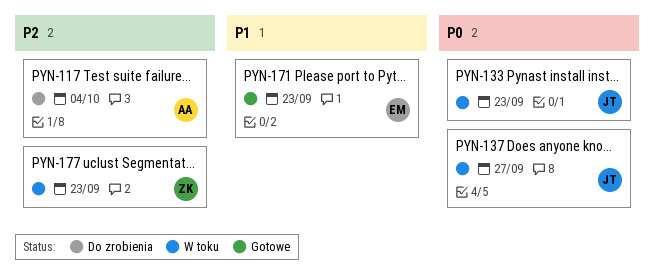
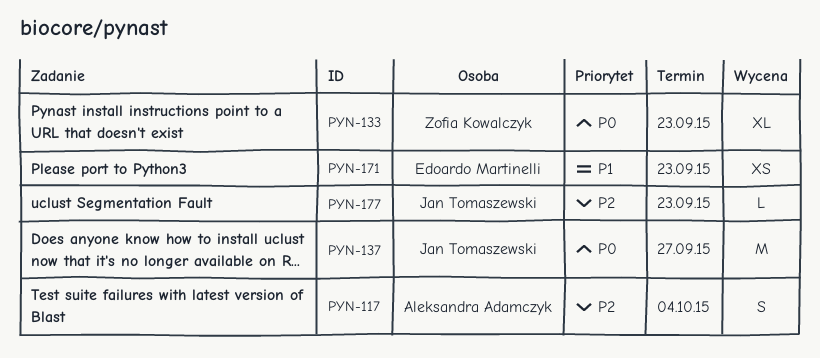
PYN-133, owner: Jan Tomaszewski -> Zofia Kowalczyk
PYN-177, owner: Zofia Kowalczyk -> Jan Tomaszewski

